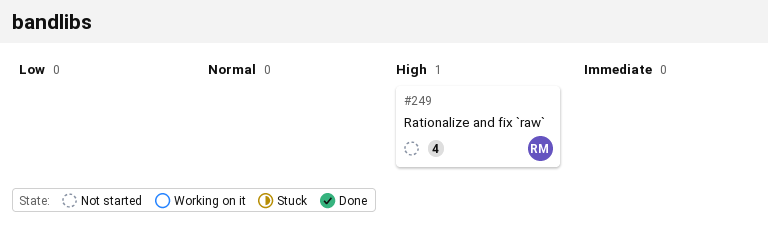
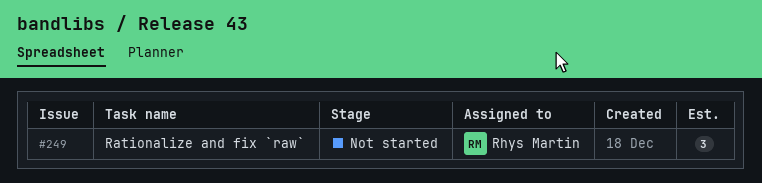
#249, estimate: 4 -> 3

